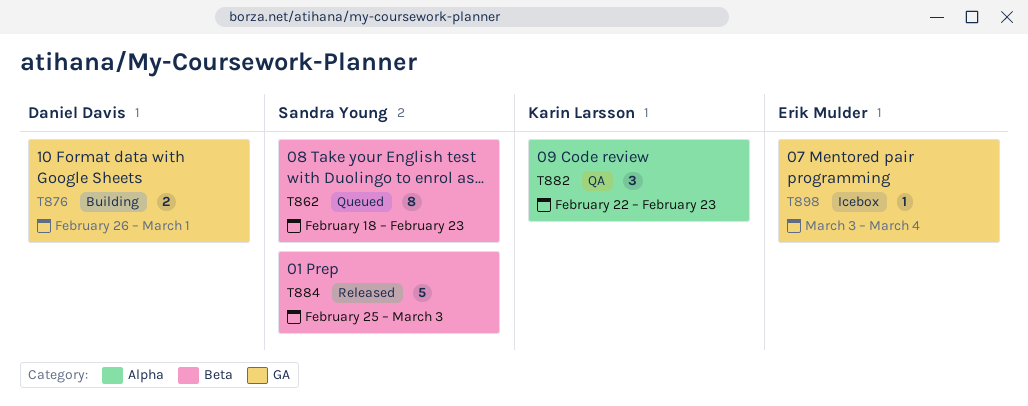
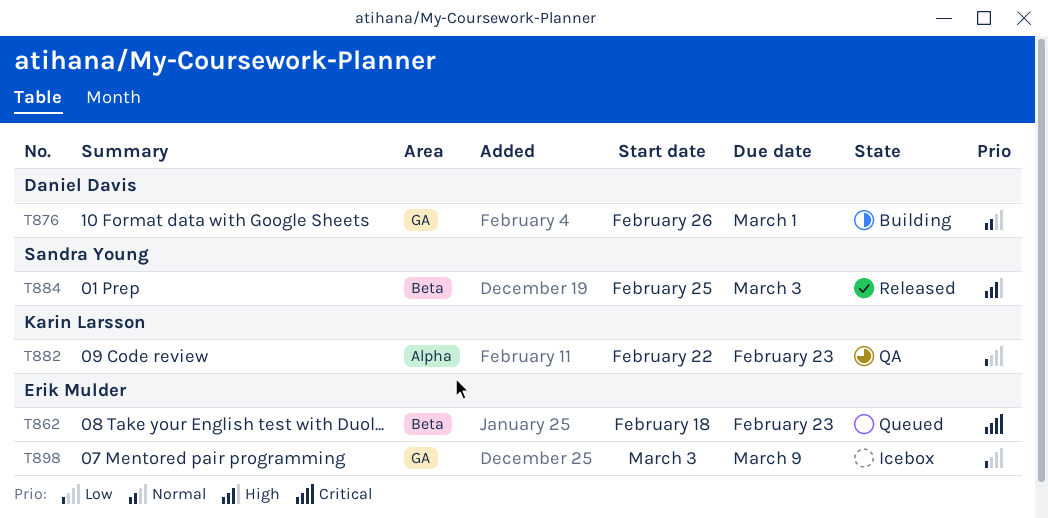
T862, owner: Sandra Young -> Erik Mulder
T898, due: Mar 4 -> Mar 9

